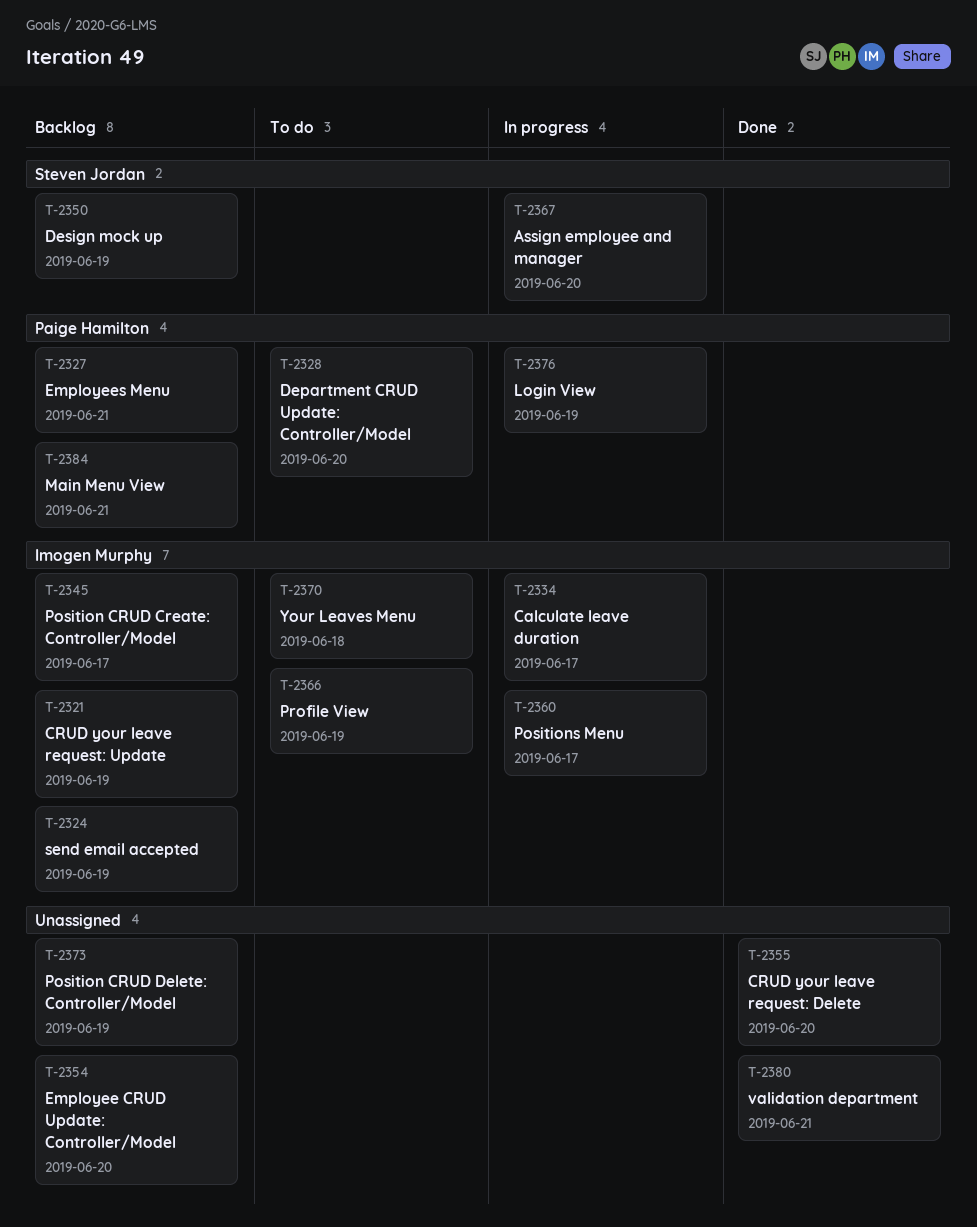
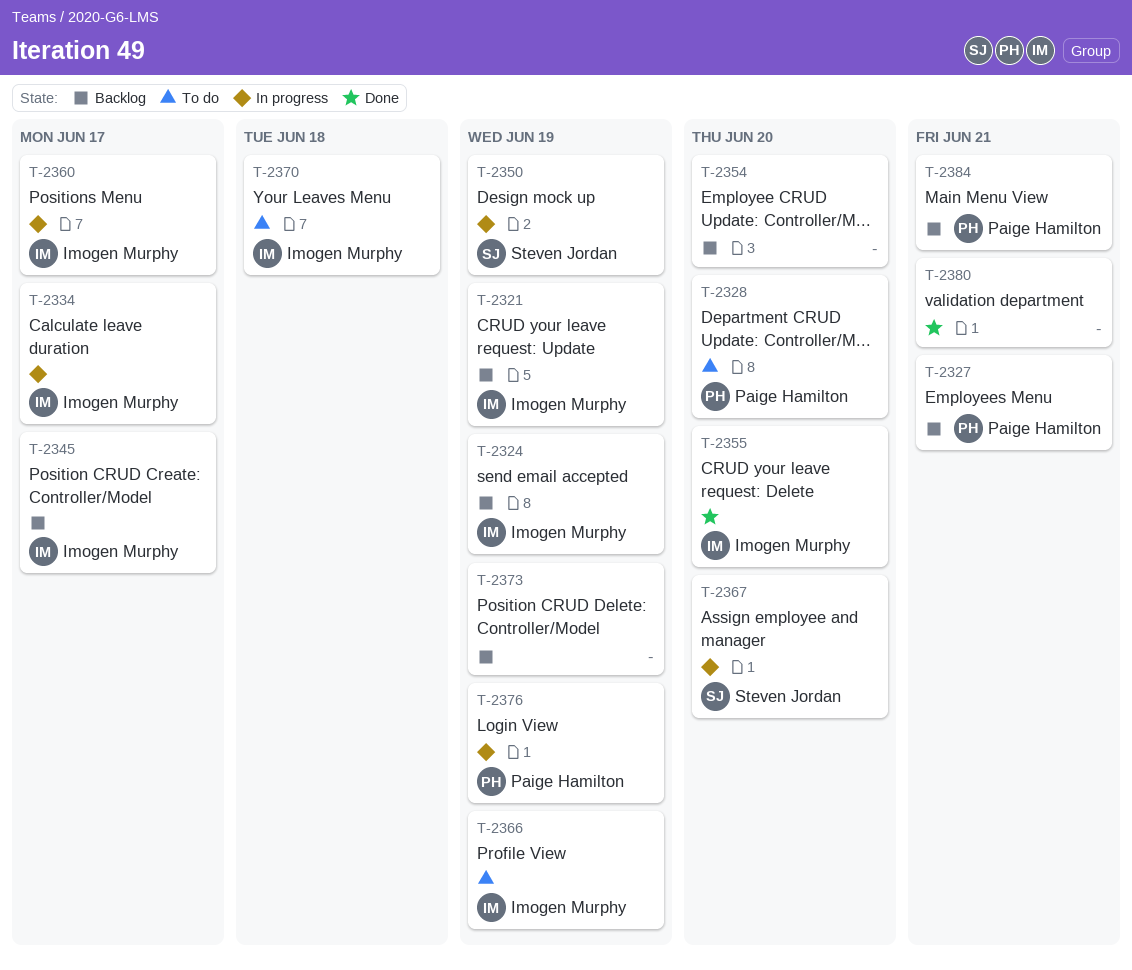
T-2350, status: Backlog -> In progress
T-2355, owner: none -> Imogen Murphy

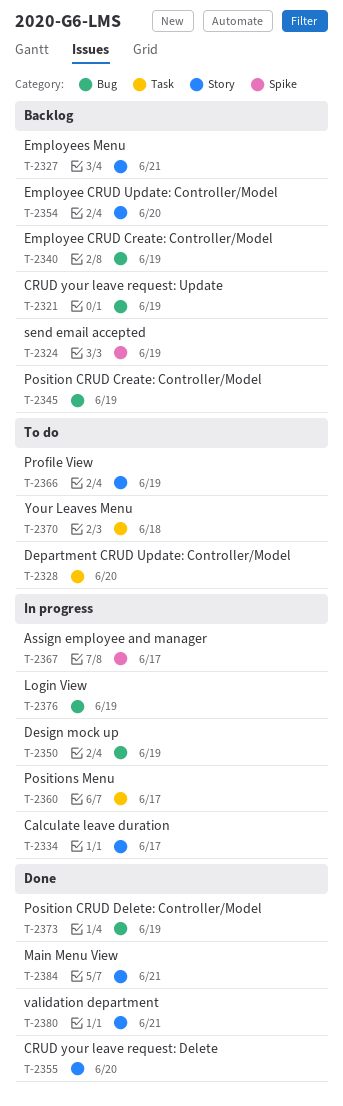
T-2340: none -> present
T-2345, due: Jun 17 -> Jun 19
T-2367, due: Jun 20 -> Jun 17
T-2373, status: Backlog -> Done
T-2384, status: Backlog -> Done

